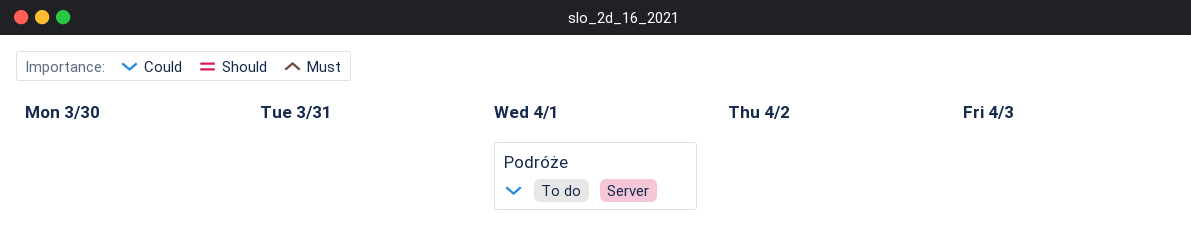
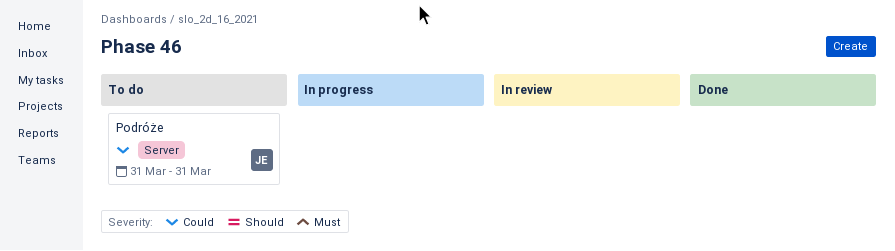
Podróże, due: Apr 1 -> Mar 31

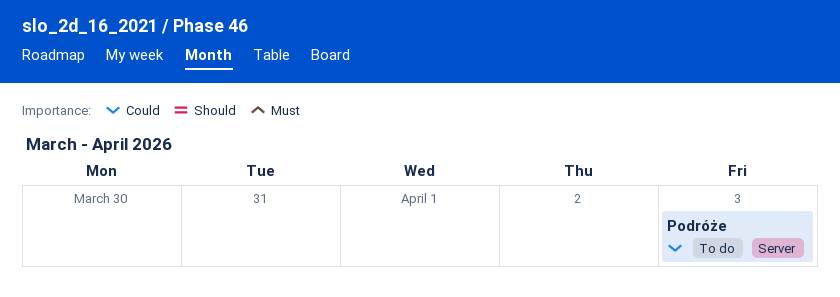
Podróże, due: Mar 31 -> Apr 3

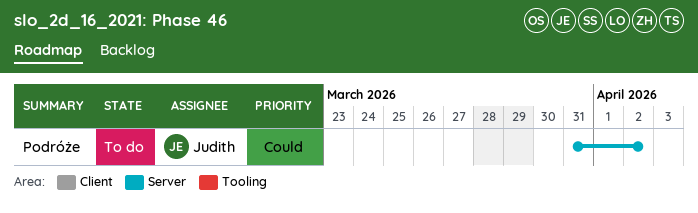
Podróże, due: Apr 3 -> Apr 2

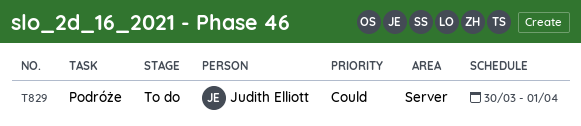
Podróże, start: Mar 31 -> Mar 30
Podróże, due: Apr 2 -> Apr 1

